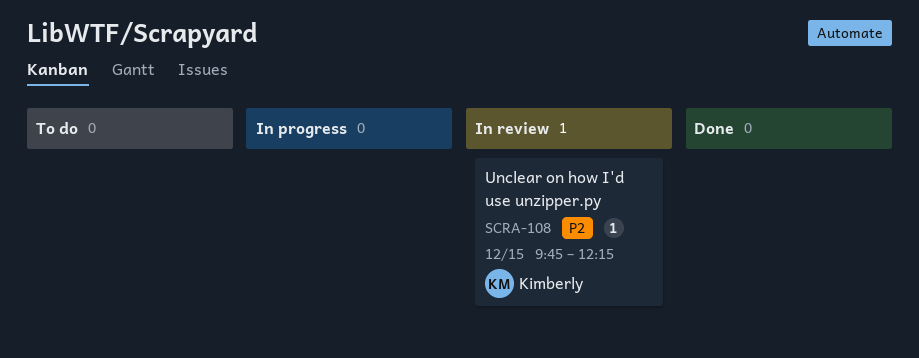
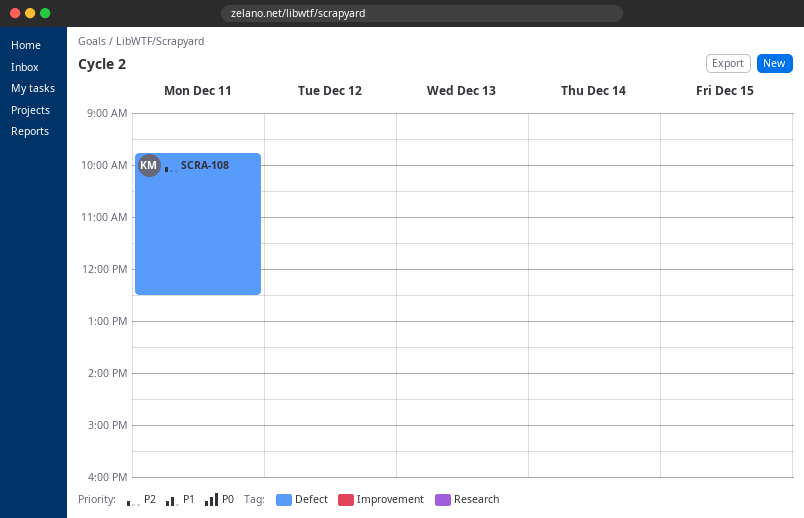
SCRA-108, day: Dec 15 -> Dec 11
SCRA-108, ends: 12:15 -> 12:30

